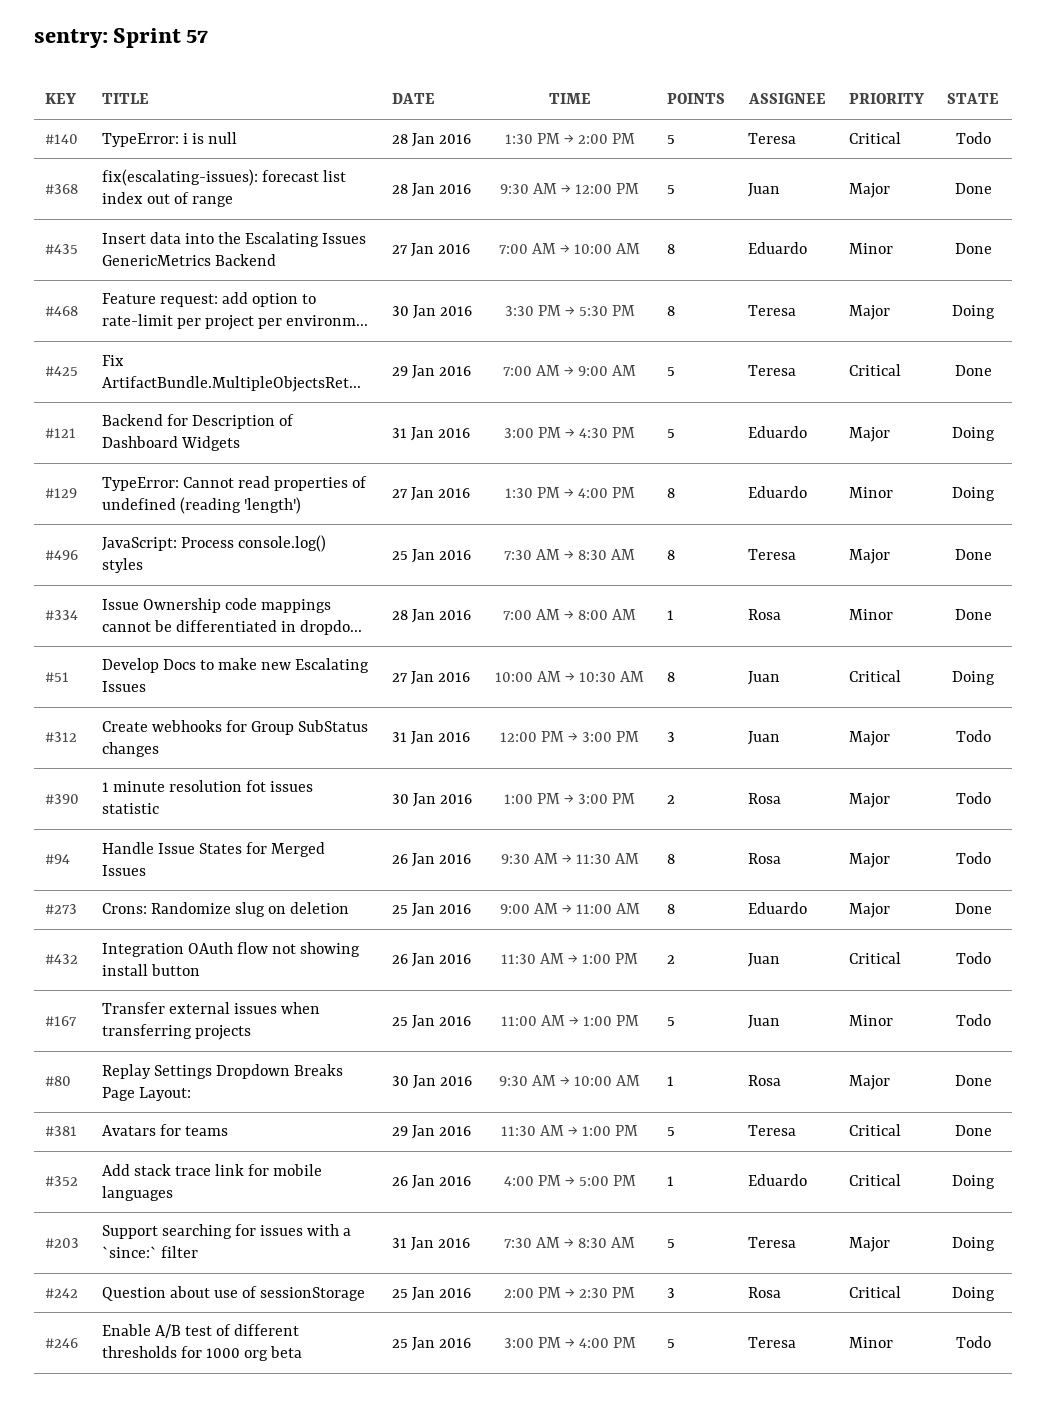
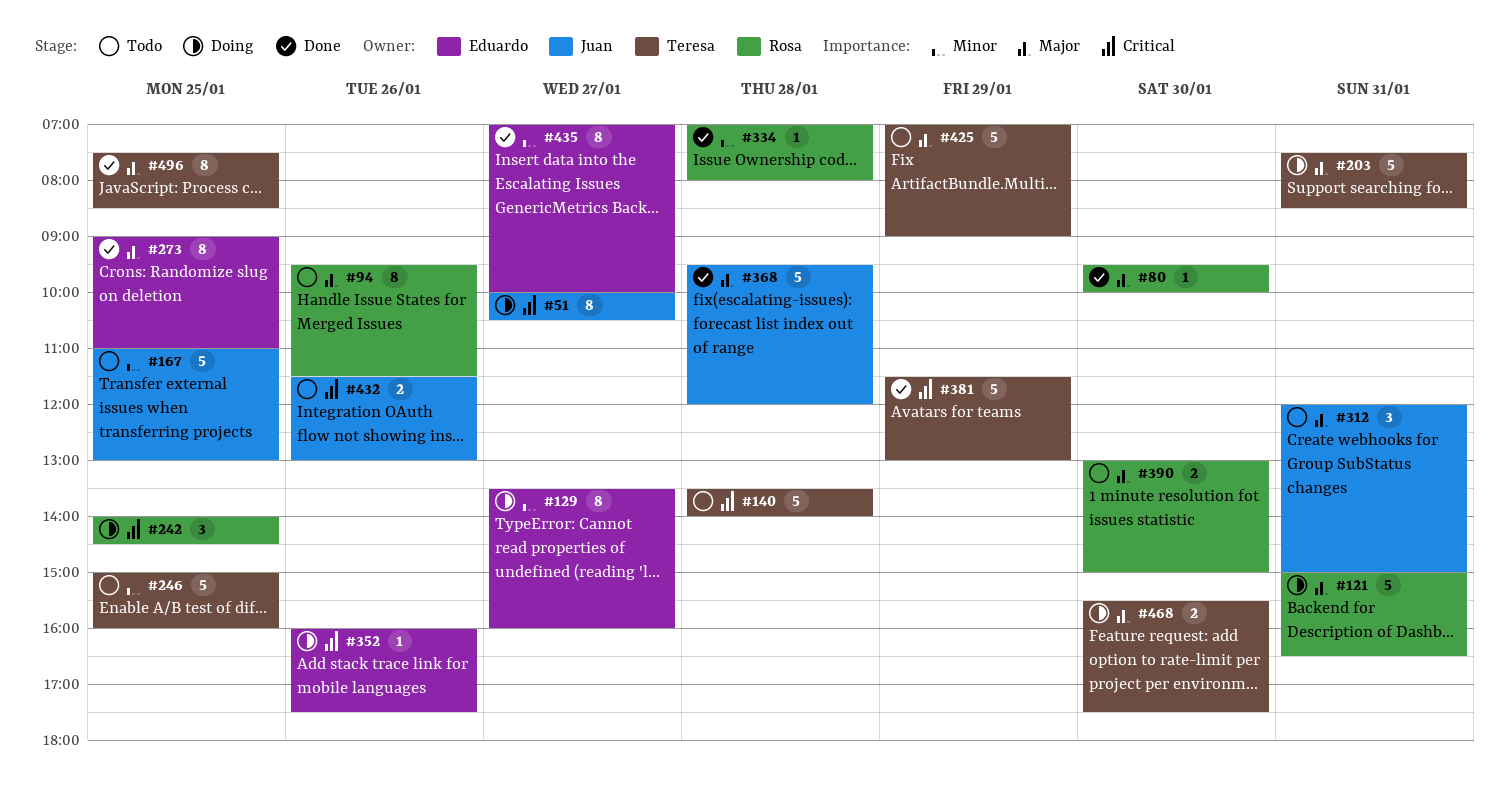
#121, owner: Eduardo -> Rosa
#352, ends: 17:00 -> 17:30
#425, status: Done -> Todo
#425, priority: Critical -> Major
#468, estimate: 8 -> 2

